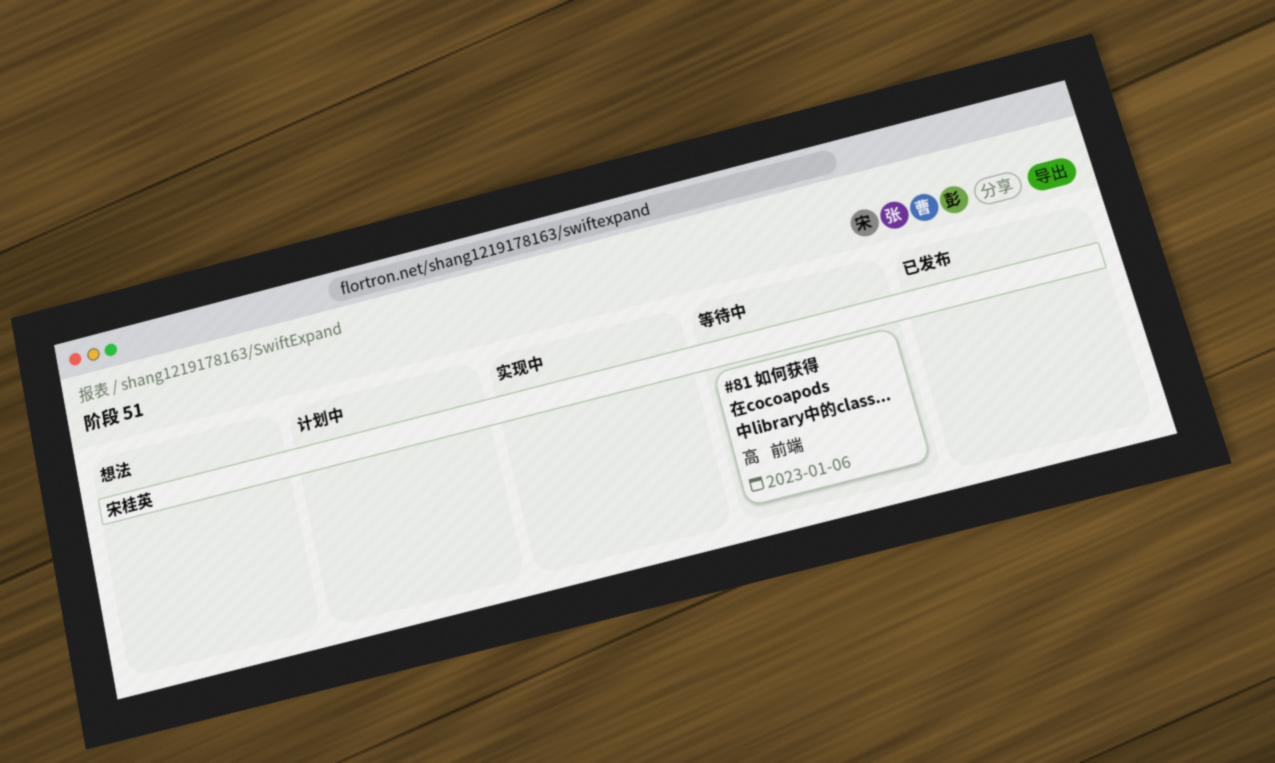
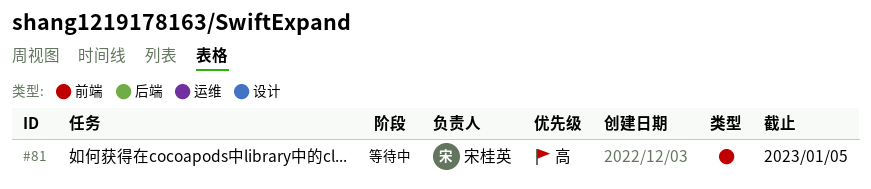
#81, due: Jan 6 -> Jan 5

